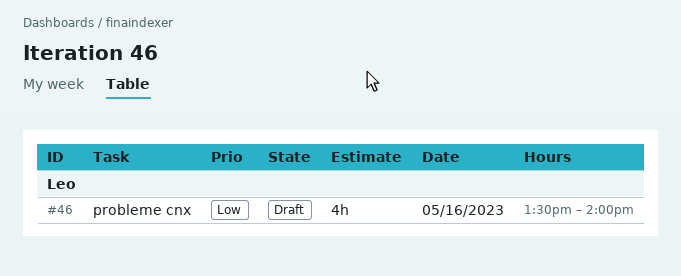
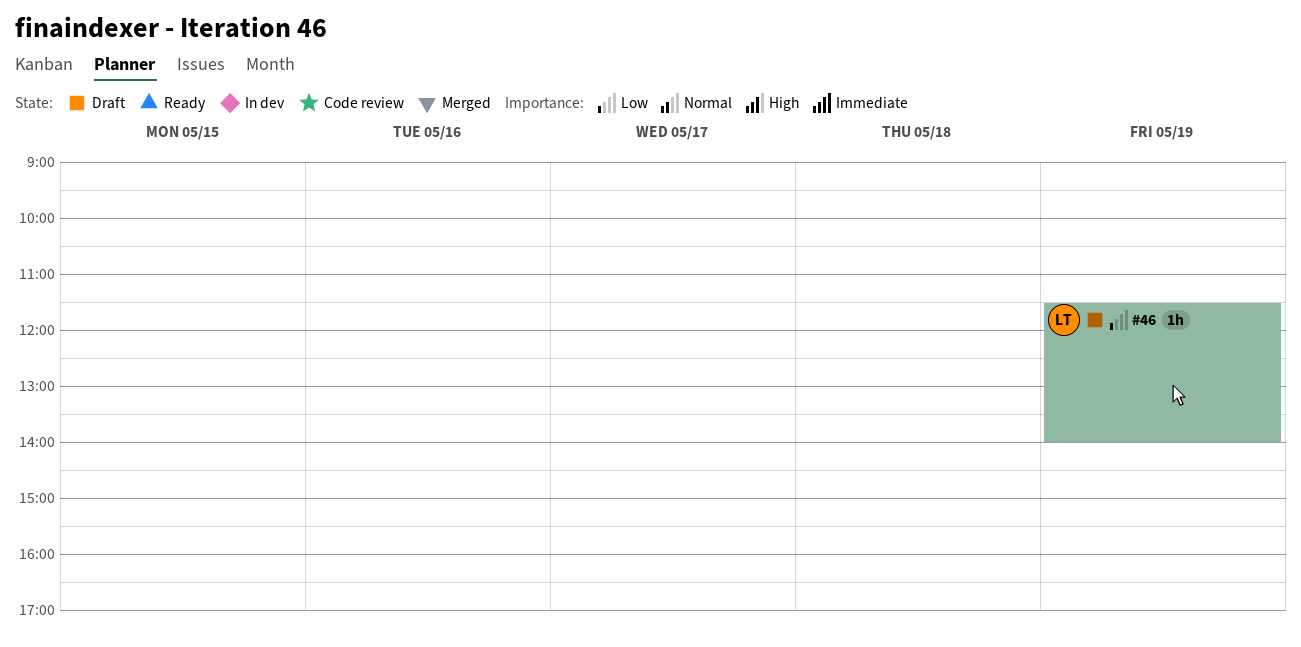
#46, estimate: 4h -> 1h
#46, day: May 16 -> May 19
#46, begins: 13:30 -> 11:30

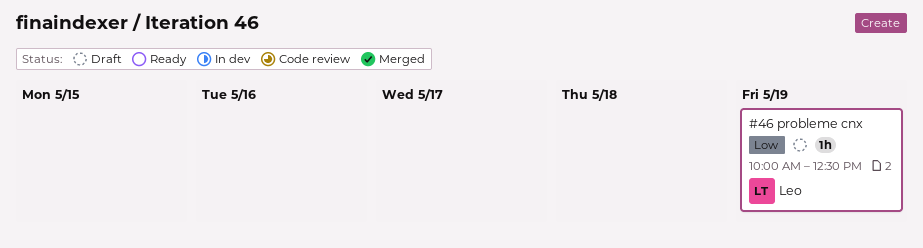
#46, begins: 11:30 -> 10:00
#46, ends: 14:00 -> 12:30

